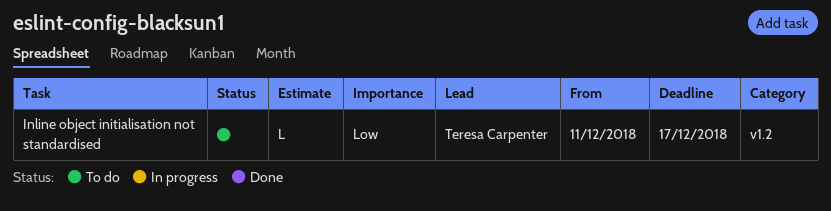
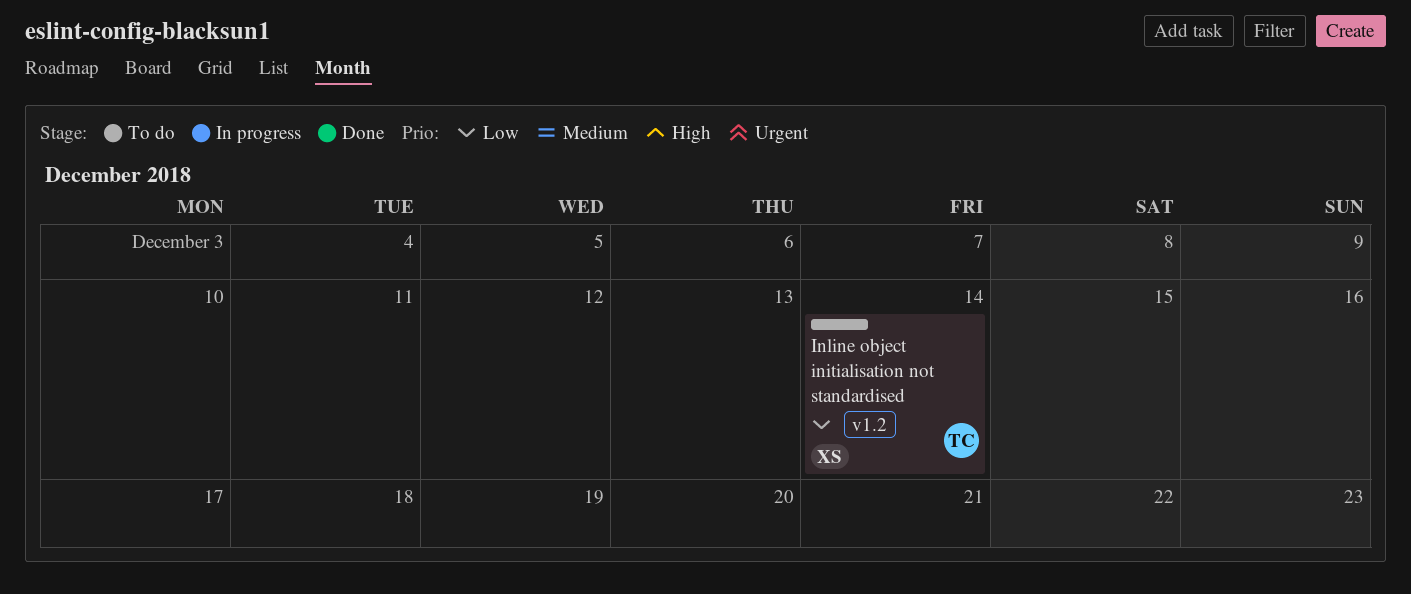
Inline object initialisation not standardised, estimate: L -> XS
Inline object initialisation not standardised, due: Dec 17 -> Dec 14

